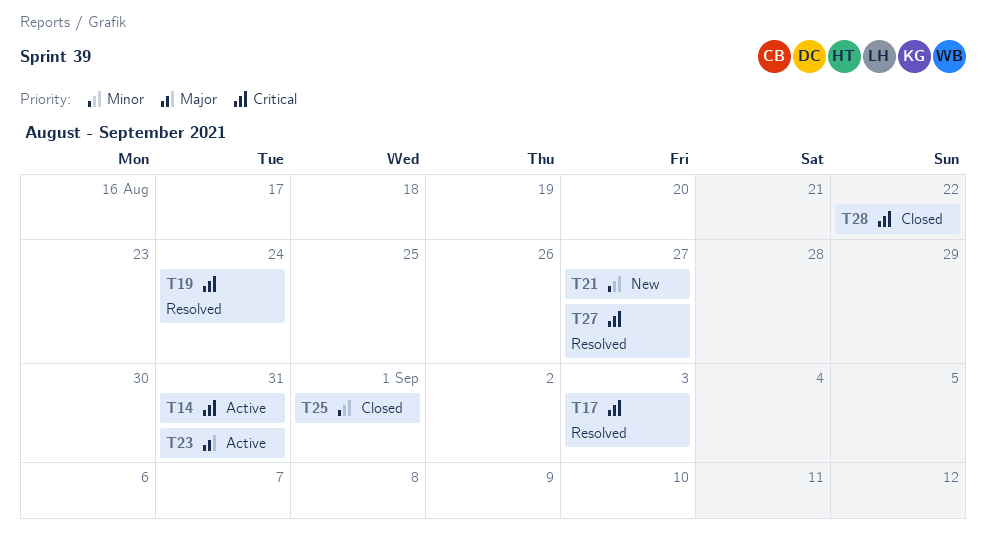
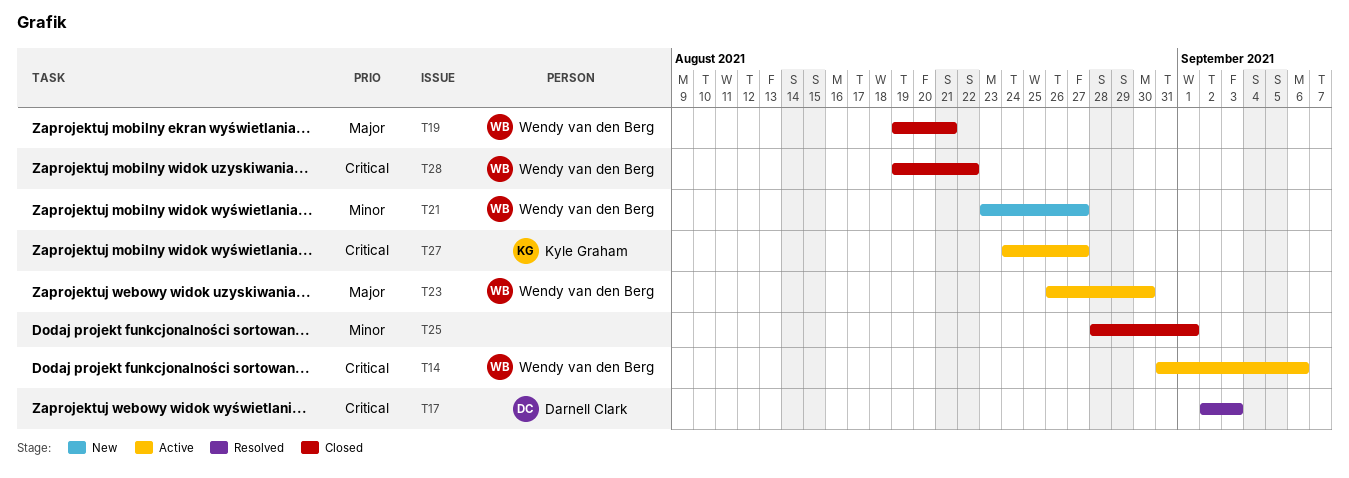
T14, due: Aug 31 -> Sep 6
T19, status: Resolved -> Closed
T19, priority: Critical -> Major
T19, due: Aug 24 -> Aug 21
T23, due: Aug 31 -> Aug 30
T27, status: Resolved -> Active

